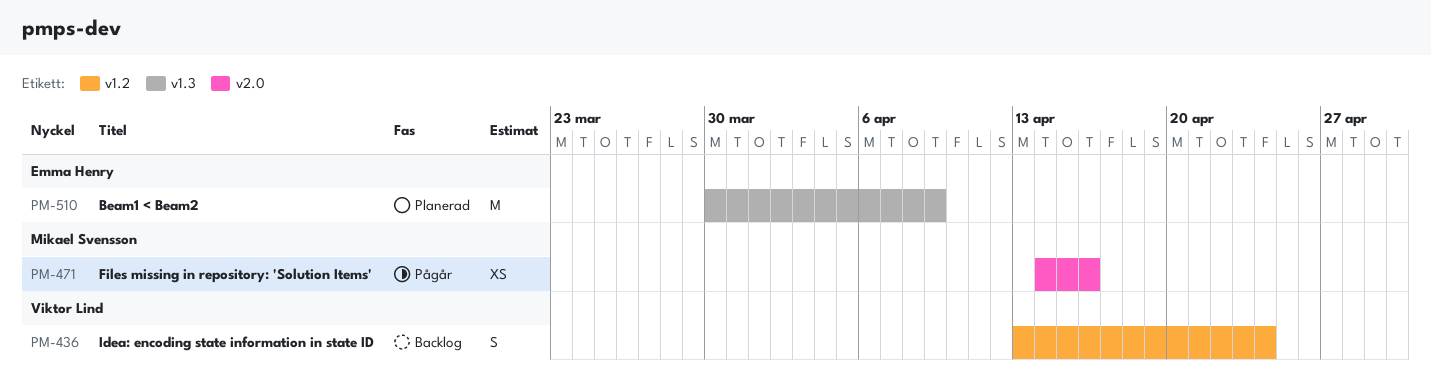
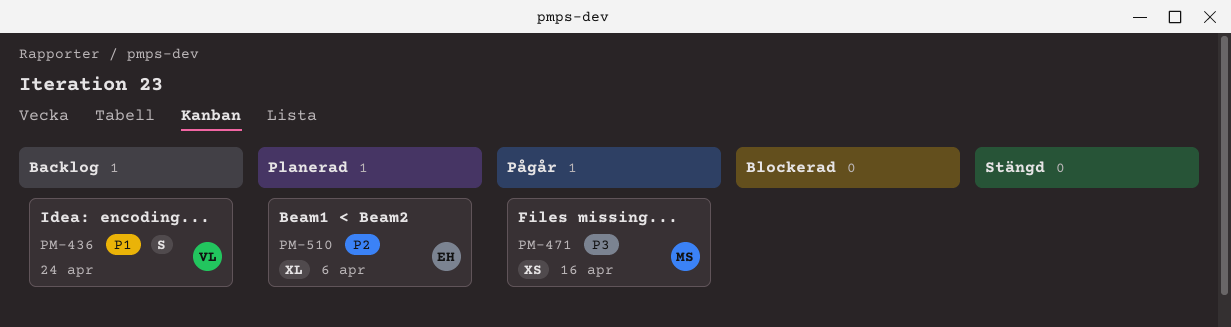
PM-510, estimate: M -> XL
PM-510, due: Apr 9 -> Apr 6

